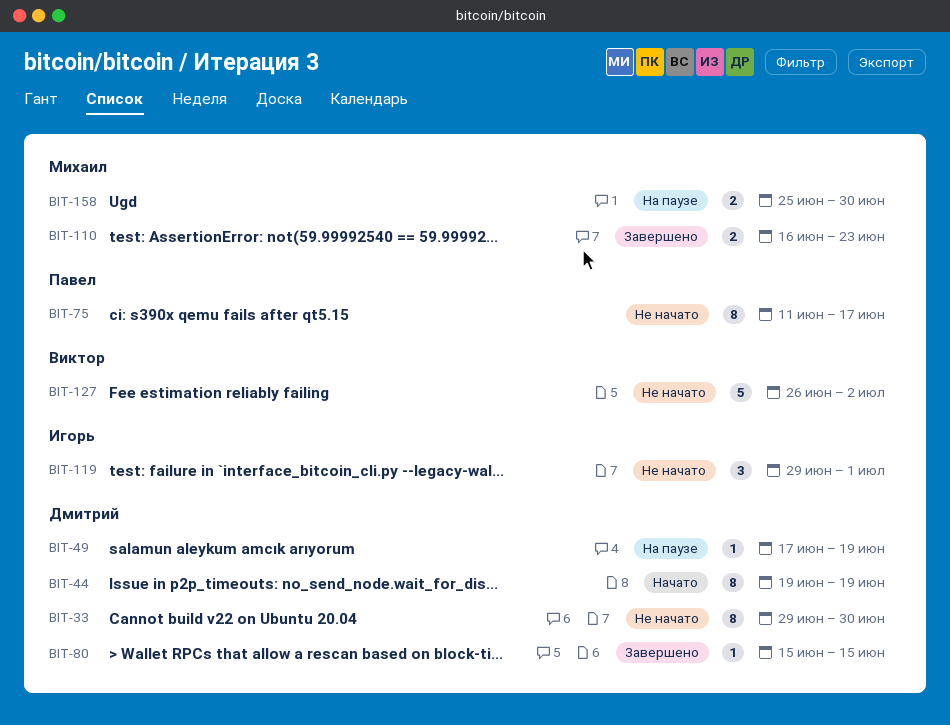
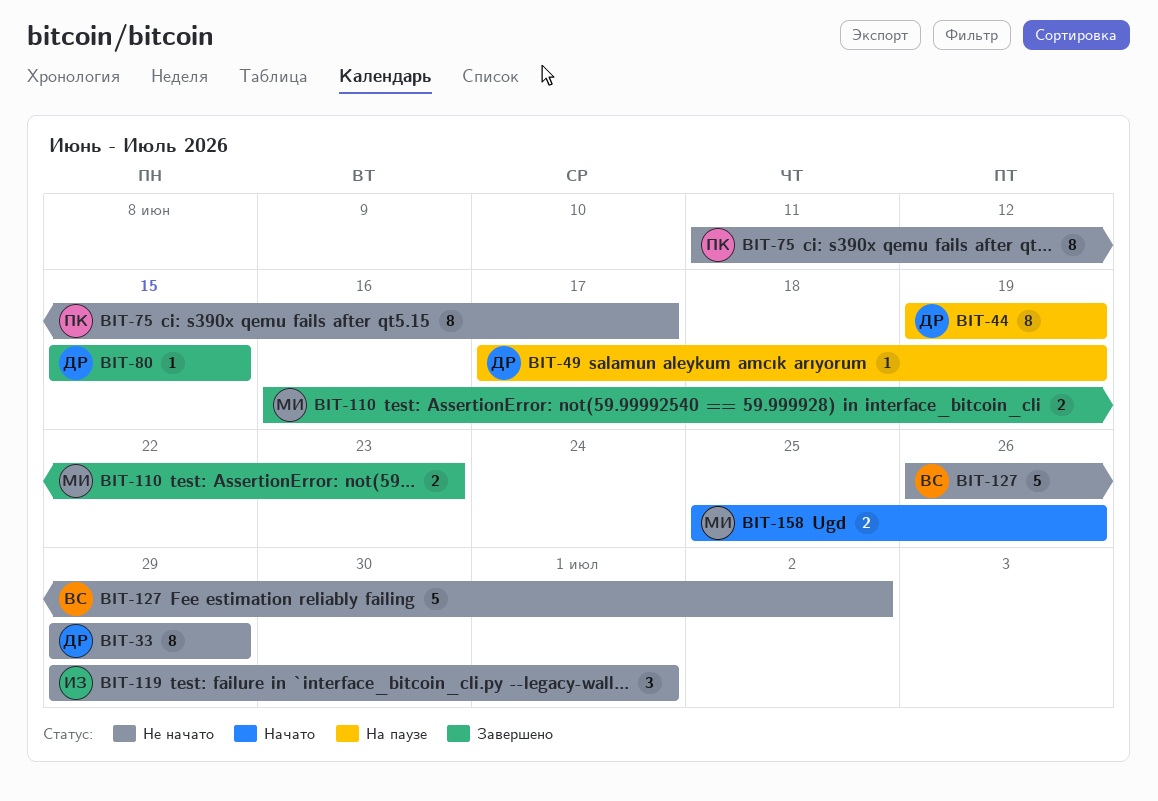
BIT-33, due: Jun 30 -> Jun 29
BIT-44, status: Начато -> На паузе
BIT-158, status: На паузе -> Начато
BIT-158, due: Jun 30 -> Jun 26

